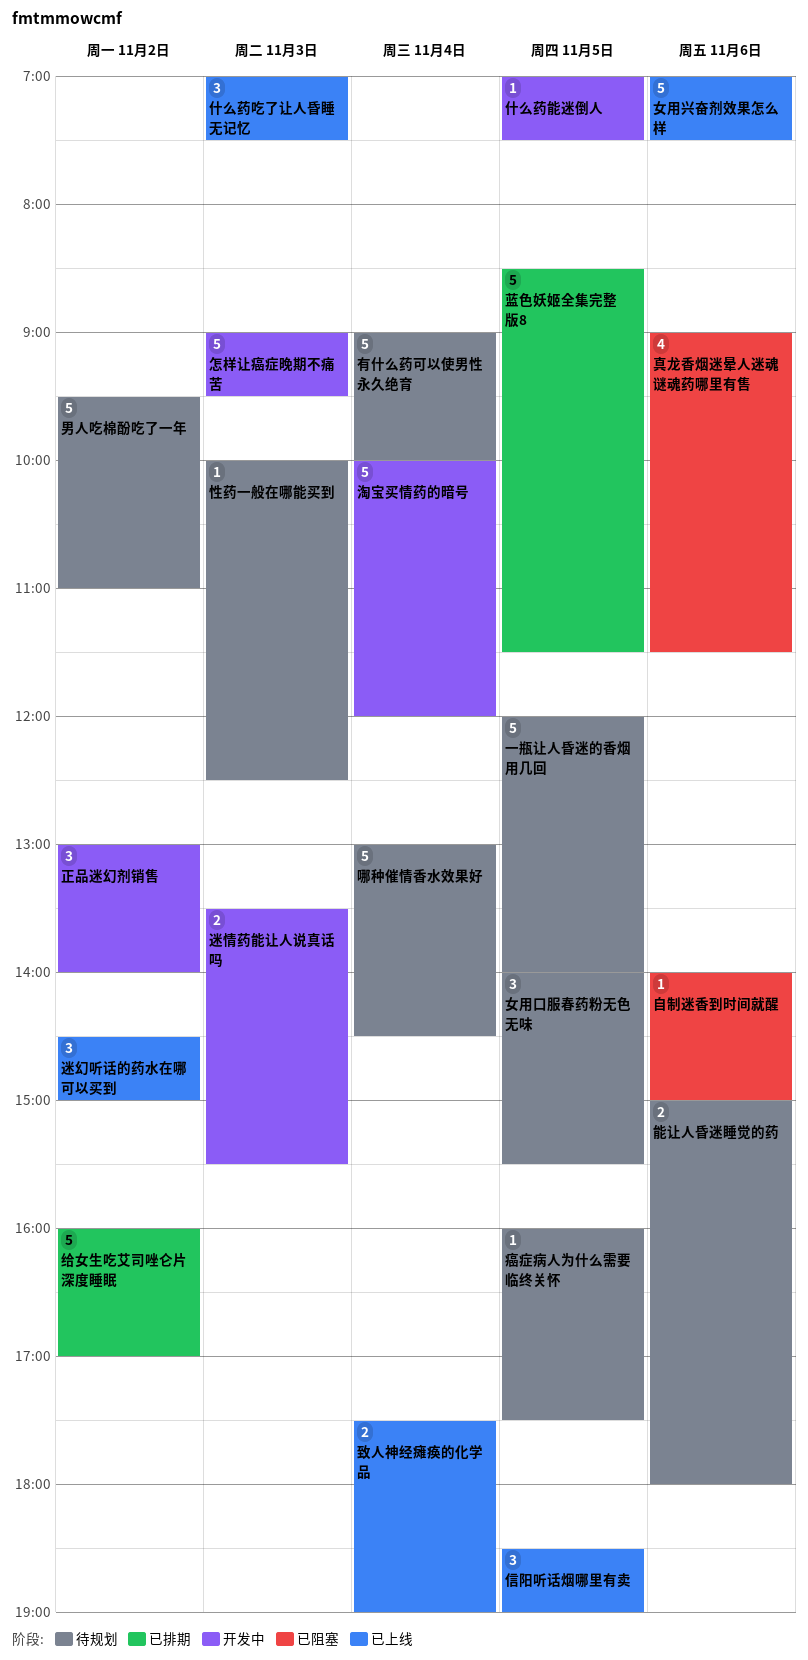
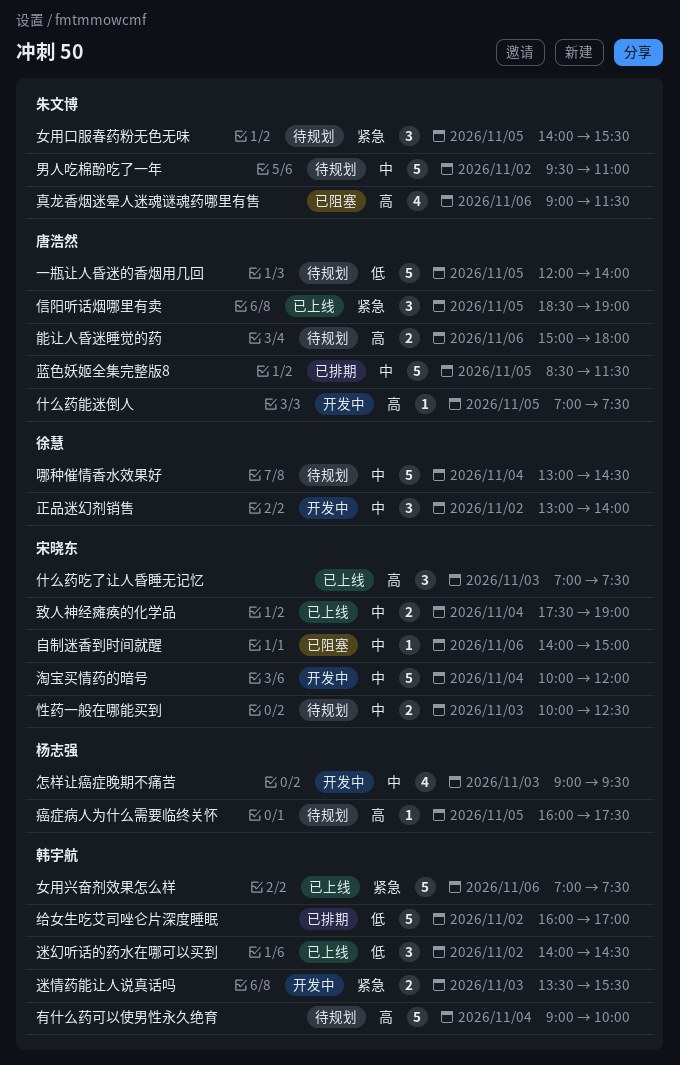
怎样让癌症晚期不痛苦, estimate: 5 -> 4
性药一般在哪能买到, estimate: 1 -> 2
迷幻听话的药水在哪可以买到, begins: 14:30 -> 14:00
迷幻听话的药水在哪可以买到, ends: 15:00 -> 14:30

